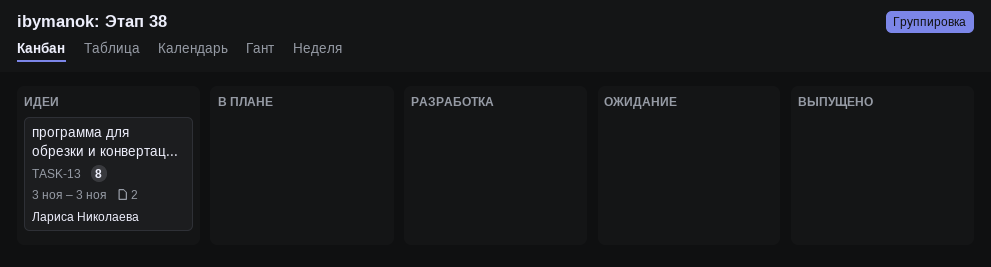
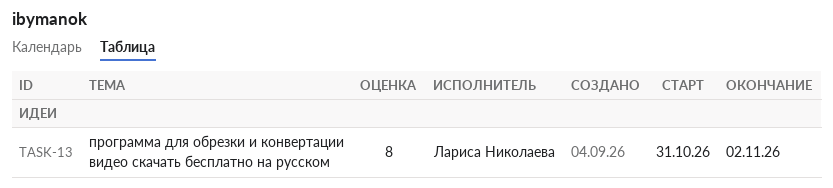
TASK-13, start: Nov 3 -> Oct 31
TASK-13, due: Nov 3 -> Nov 2

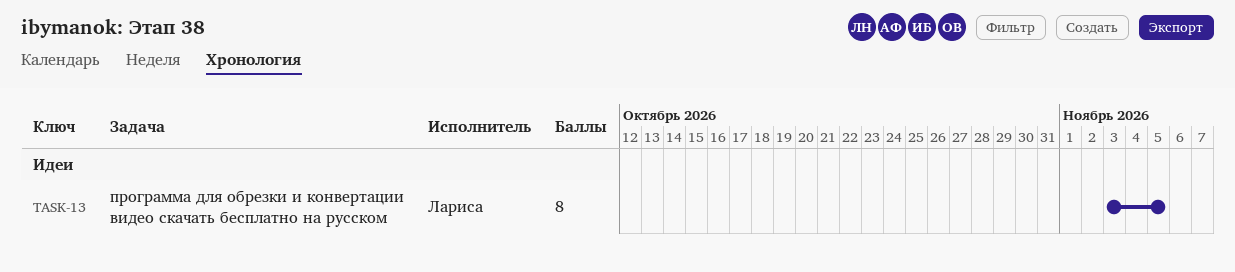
TASK-13, start: Oct 31 -> Nov 3
TASK-13, due: Nov 2 -> Nov 5

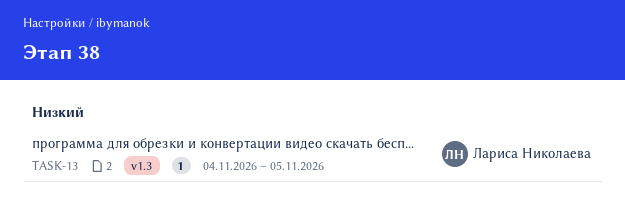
TASK-13, estimate: 8 -> 1
TASK-13, start: Nov 3 -> Nov 4

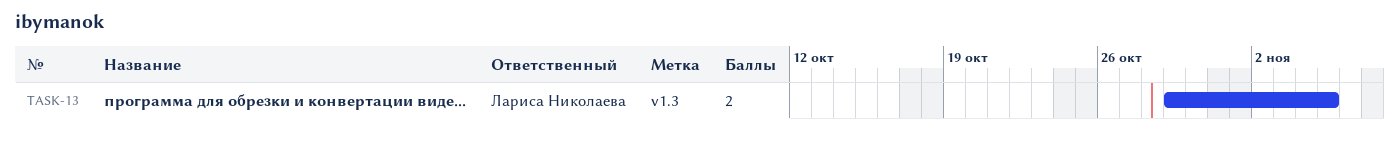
TASK-13, estimate: 1 -> 2
TASK-13, start: Nov 4 -> Oct 29

